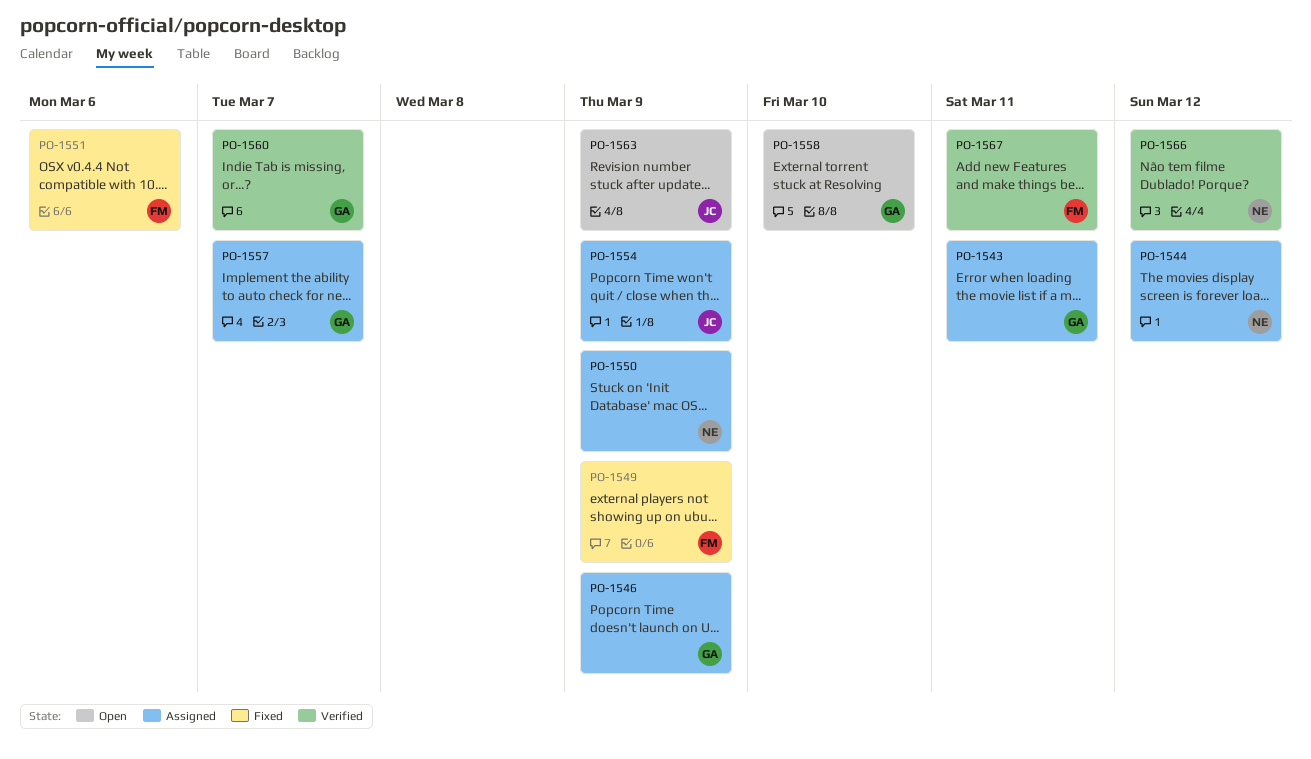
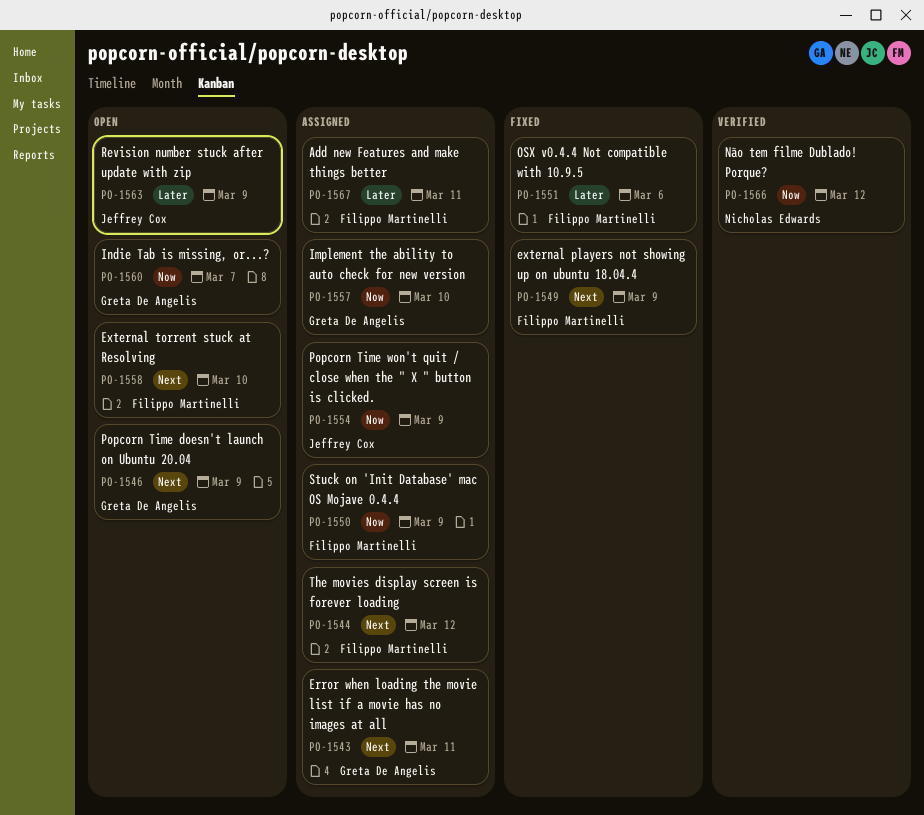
PO-1544, owner: Nicholas Edwards -> Filippo Martinelli
PO-1546, status: Assigned -> Open
PO-1550, owner: Nicholas Edwards -> Filippo Martinelli
PO-1557, due: Mar 7 -> Mar 10
PO-1558, owner: Greta De Angelis -> Filippo Martinelli
PO-1560, status: Verified -> Open
PO-1567, status: Verified -> Assigned

